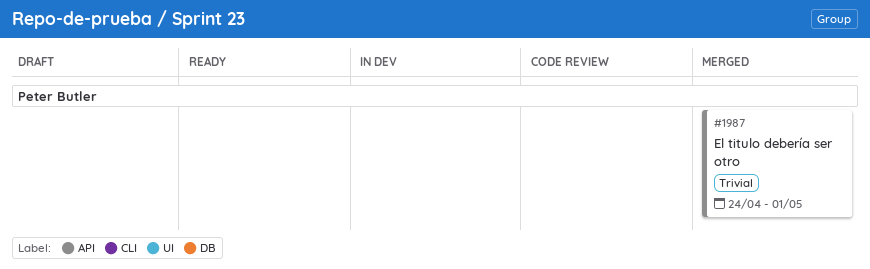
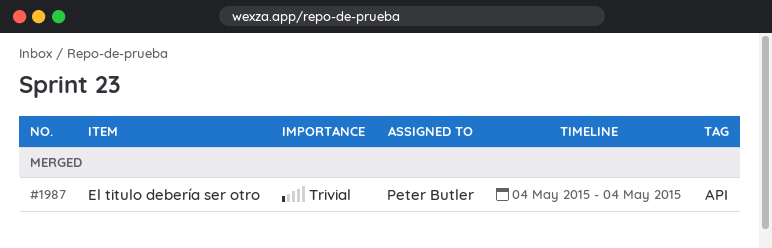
#1987, start: Apr 24 -> May 4
#1987, due: May 1 -> May 4

